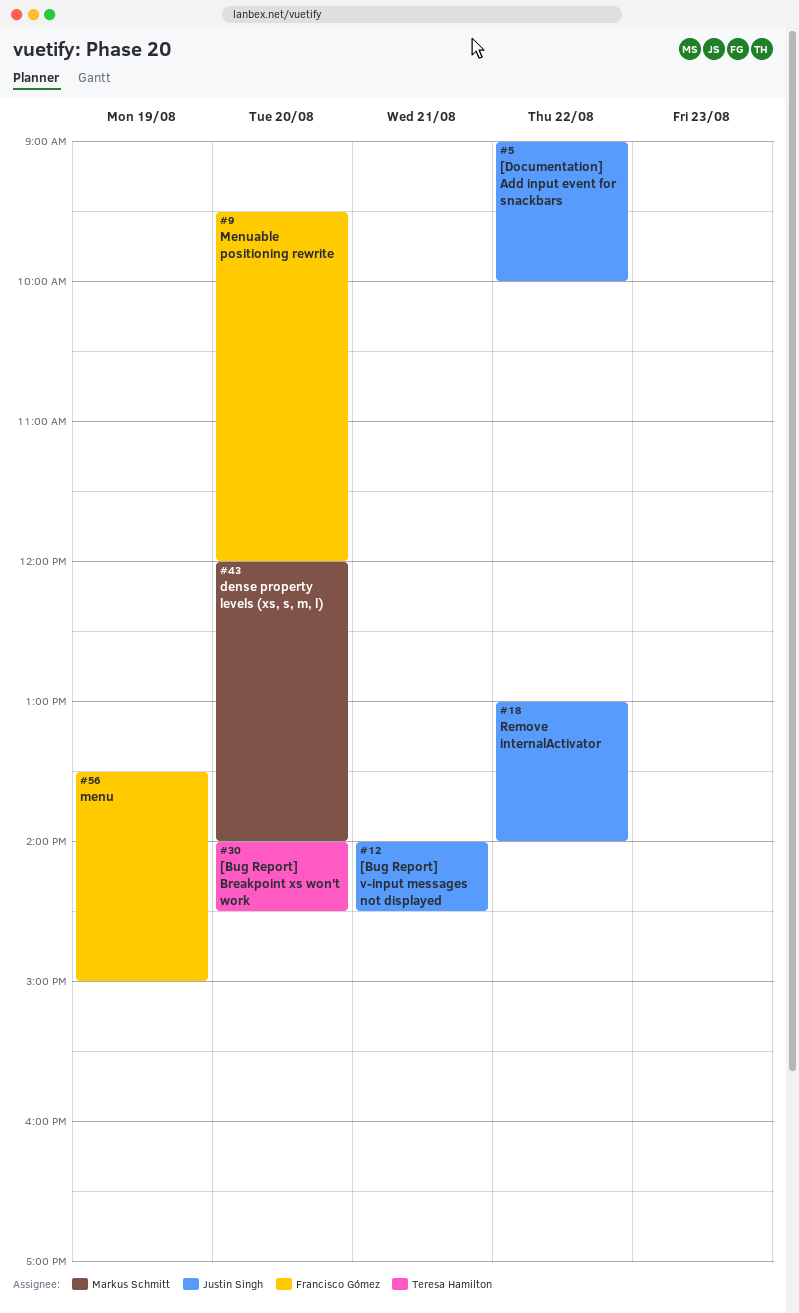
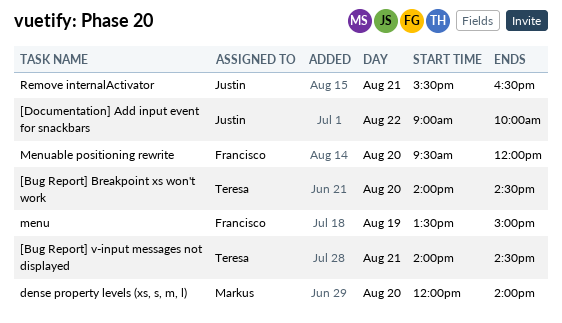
[Bug Report] v-input messages not displayed, owner: Justin Singh -> Teresa Hamilton
Remove internalActivator, day: Aug 22 -> Aug 21
Remove internalActivator, begins: 13:00 -> 15:30
Remove internalActivator, ends: 14:00 -> 16:30

